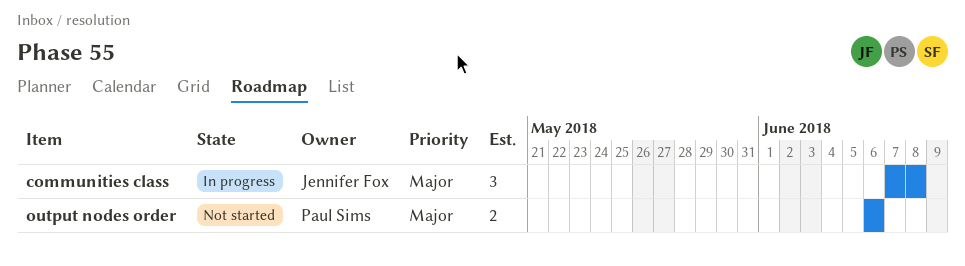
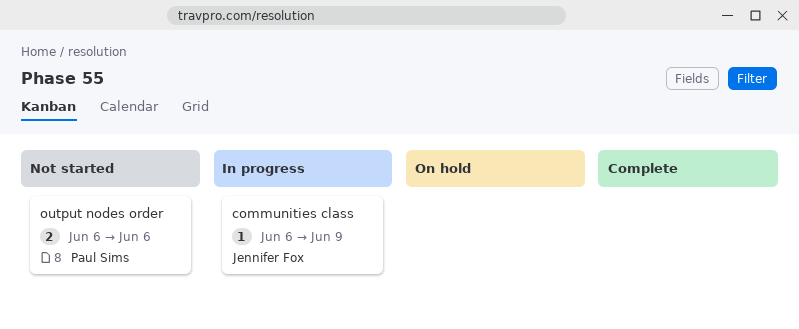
communities class, estimate: 3 -> 1
communities class, start: Jun 7 -> Jun 6
communities class, due: Jun 8 -> Jun 9

